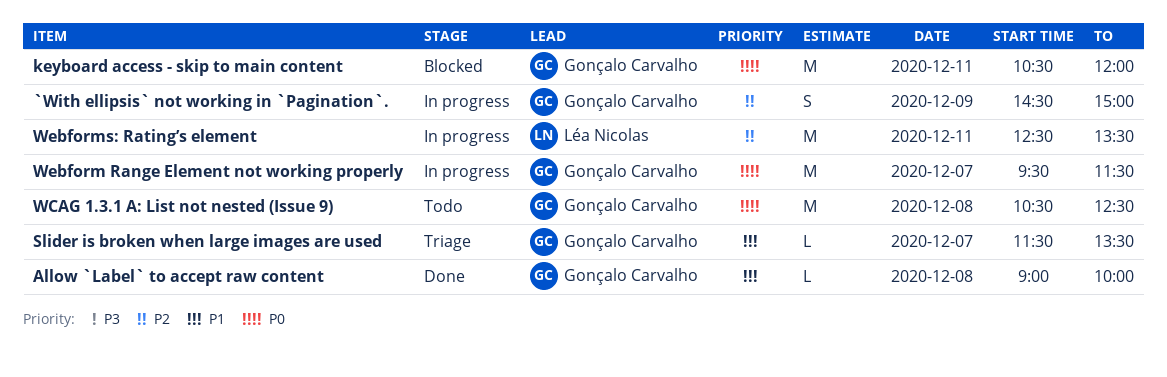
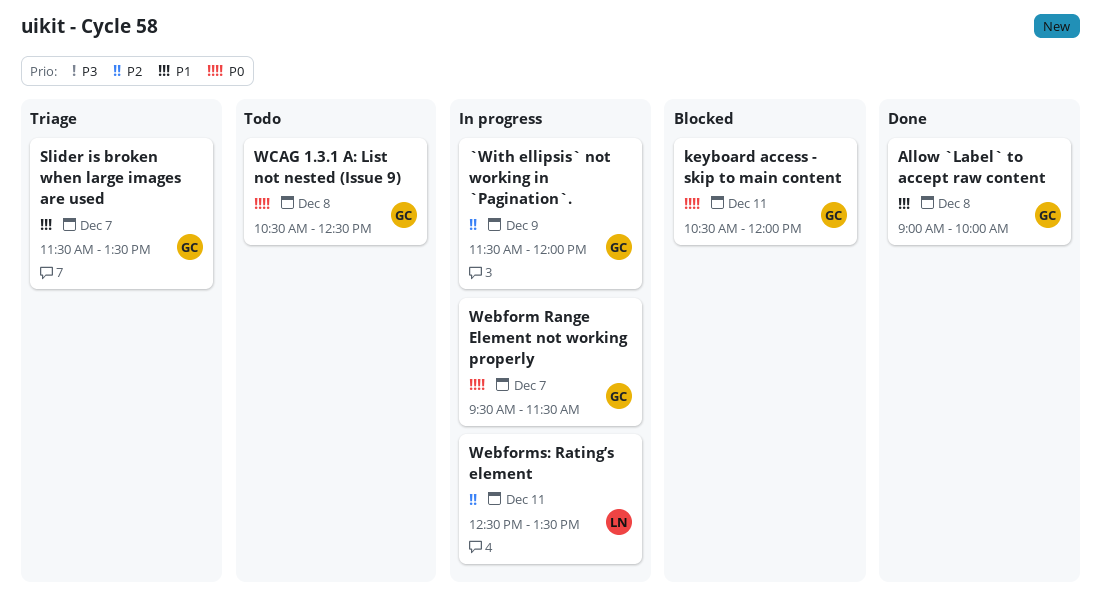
`With ellipsis` not working in `Pagination`., begins: 14:30 -> 11:30
`With ellipsis` not working in `Pagination`., ends: 15:00 -> 12:00

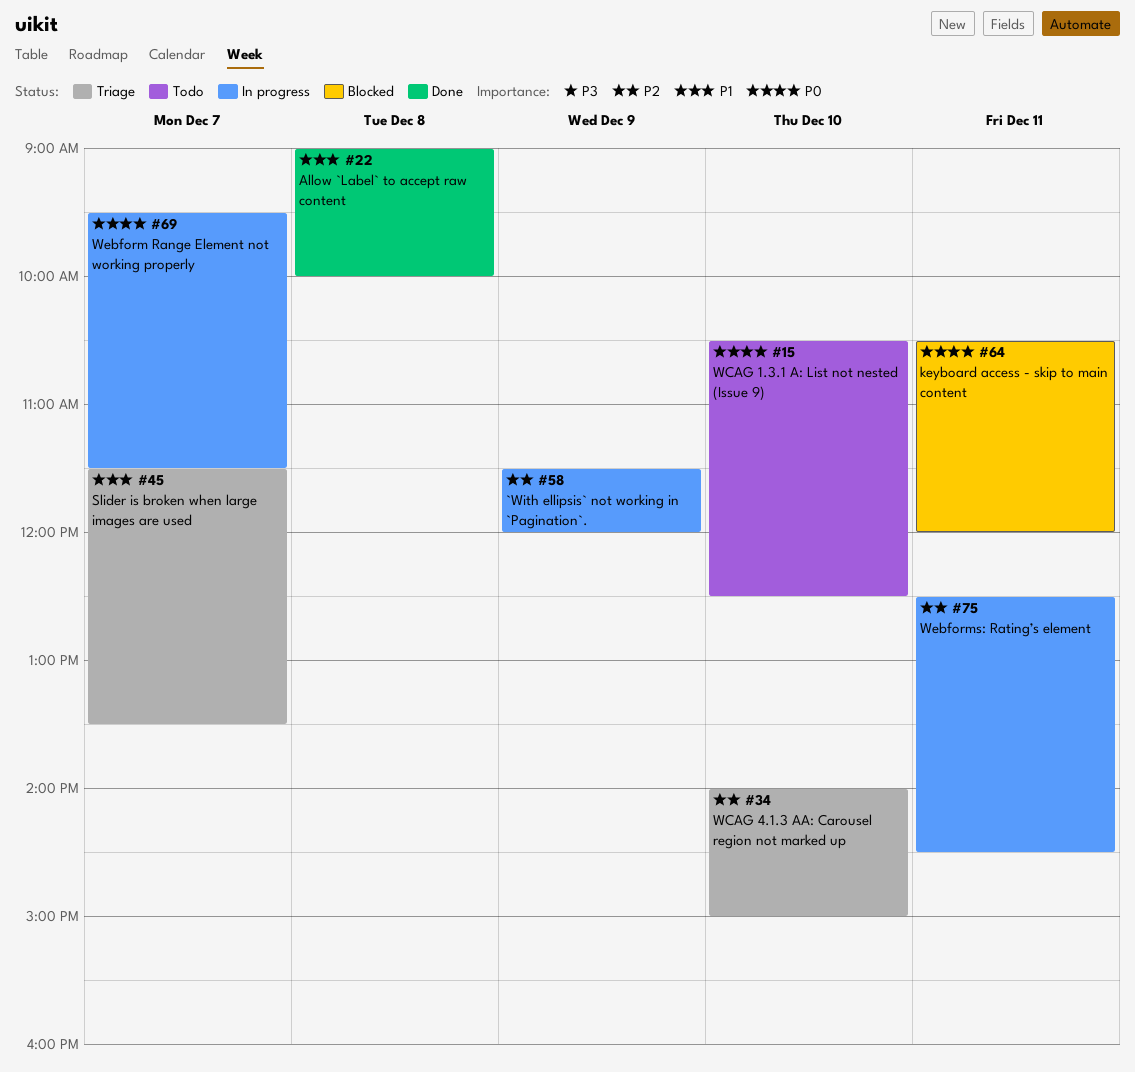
WCAG 1.3.1 A: List not nested (Issue 9), day: Dec 8 -> Dec 10
WCAG 4.1.3 AA: Carousel region not marked up: none -> present
Webforms: Rating’s element, ends: 13:30 -> 14:30

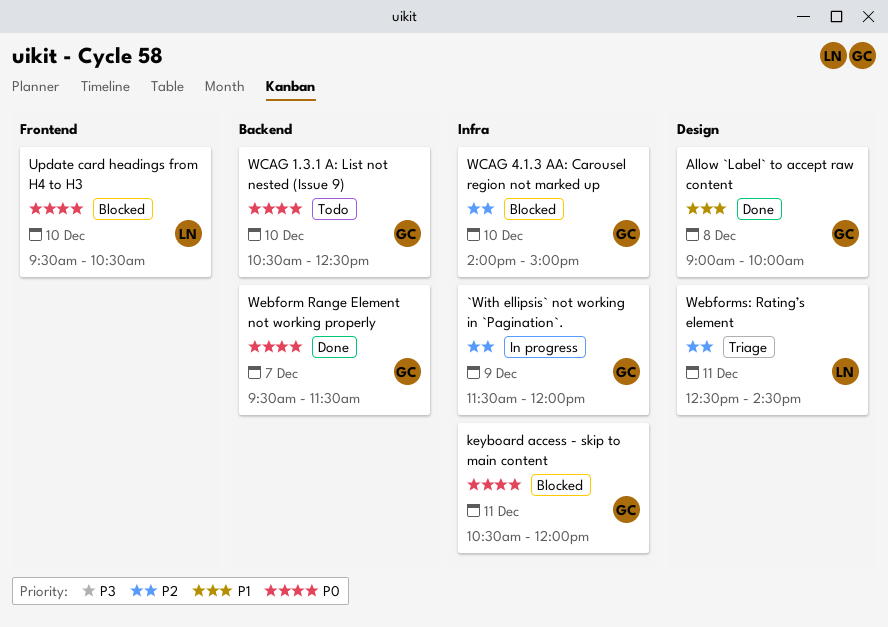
Slider is broken when large images are used: present -> none
Update card headings from H4 to H3: none -> present
WCAG 4.1.3 AA: Carousel region not marked up, status: Triage -> Blocked
Webform Range Element not working properly, status: In progress -> Done
Webforms: Rating’s element, status: In progress -> Triage

